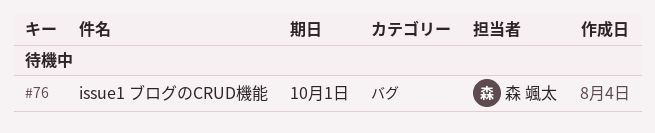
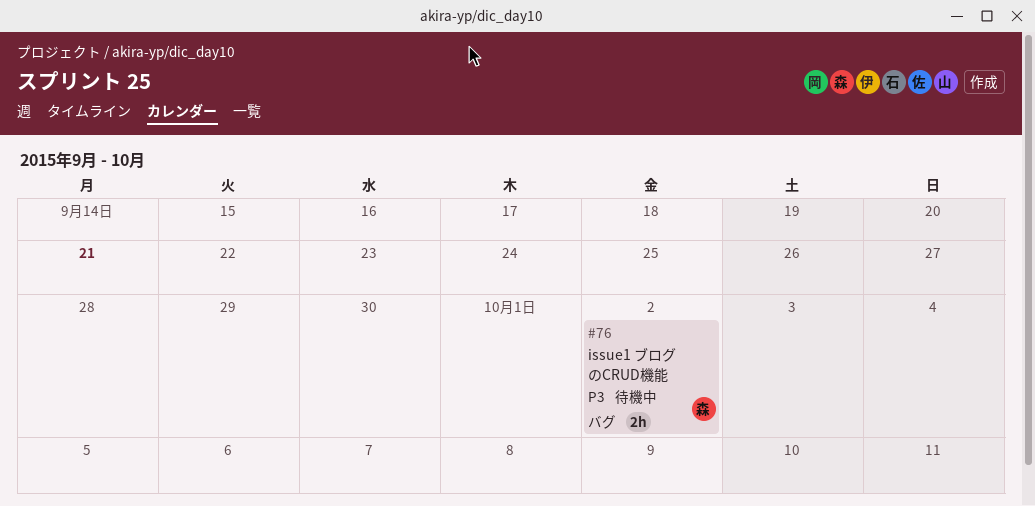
#76, due: Oct 1 -> Oct 2

